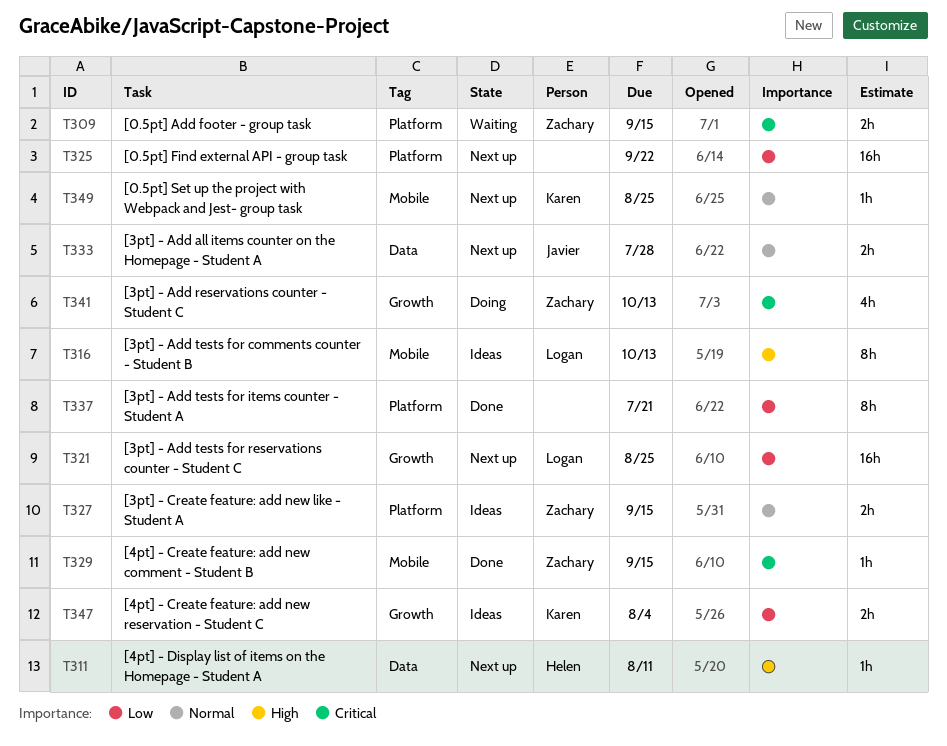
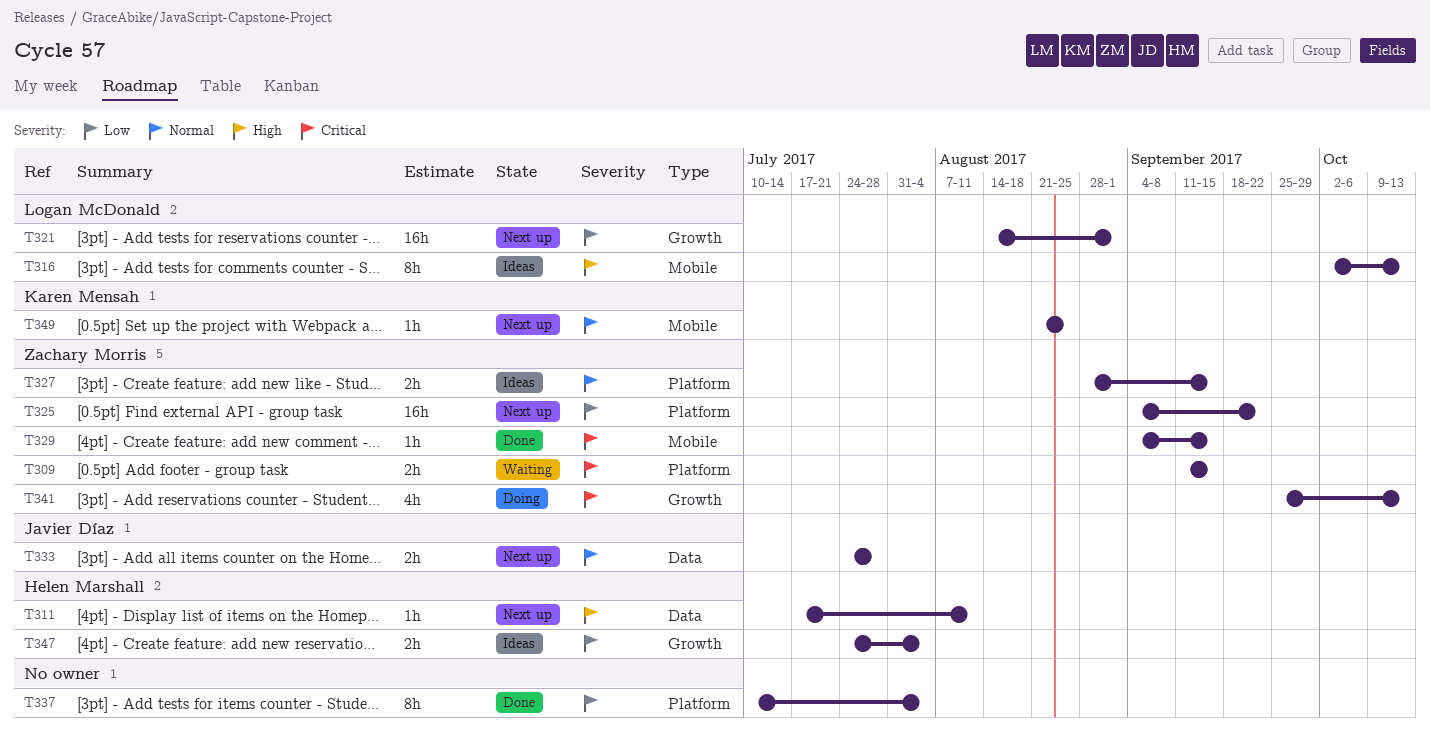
T321, due: Aug 25 -> Sep 1
T325, owner: none -> Zachary Morris
T337, due: Jul 21 -> Aug 4
T347, owner: Karen Mensah -> Helen Marshall

